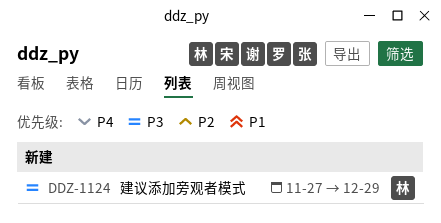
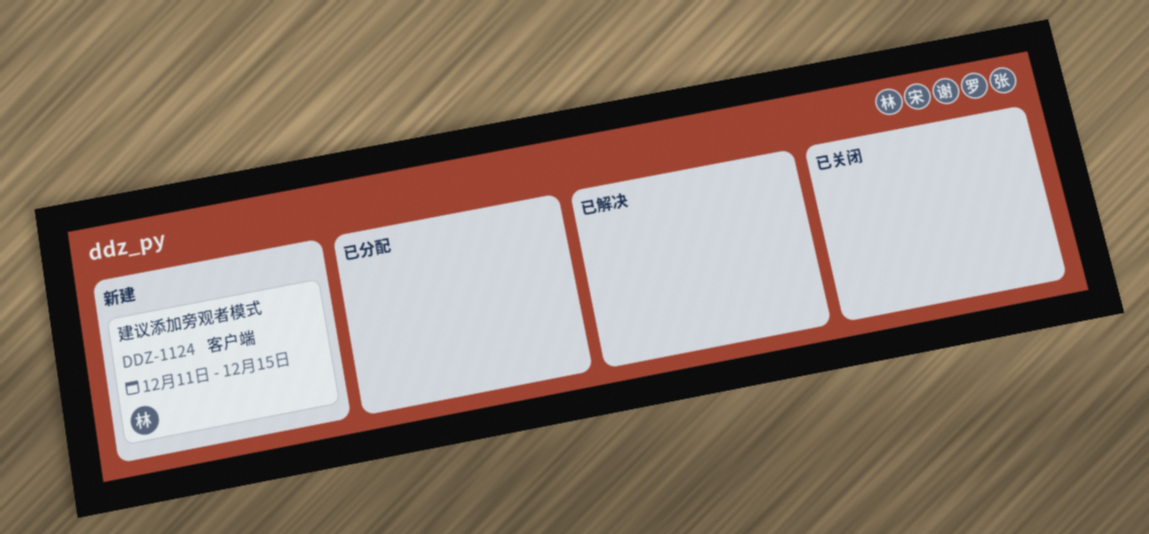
DDZ-1124, start: Nov 27 -> Dec 11
DDZ-1124, due: Dec 29 -> Dec 15

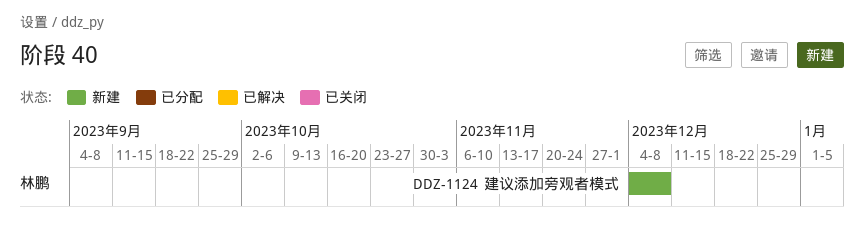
DDZ-1124, start: Dec 11 -> Dec 4
DDZ-1124, due: Dec 15 -> Dec 8

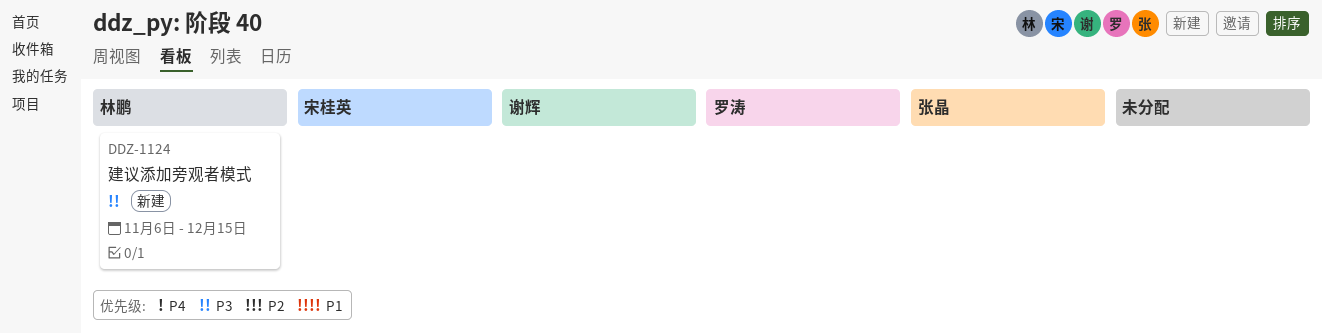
DDZ-1124, start: Dec 4 -> Nov 6
DDZ-1124, due: Dec 8 -> Dec 15

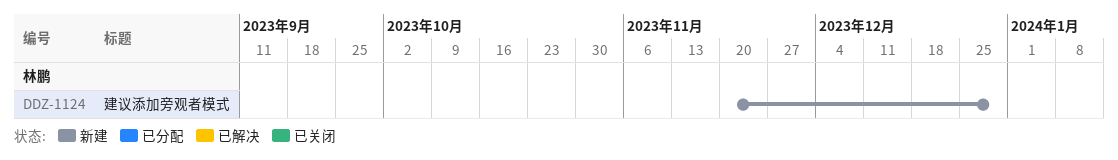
DDZ-1124, start: Nov 6 -> Nov 20
DDZ-1124, due: Dec 15 -> Dec 29

